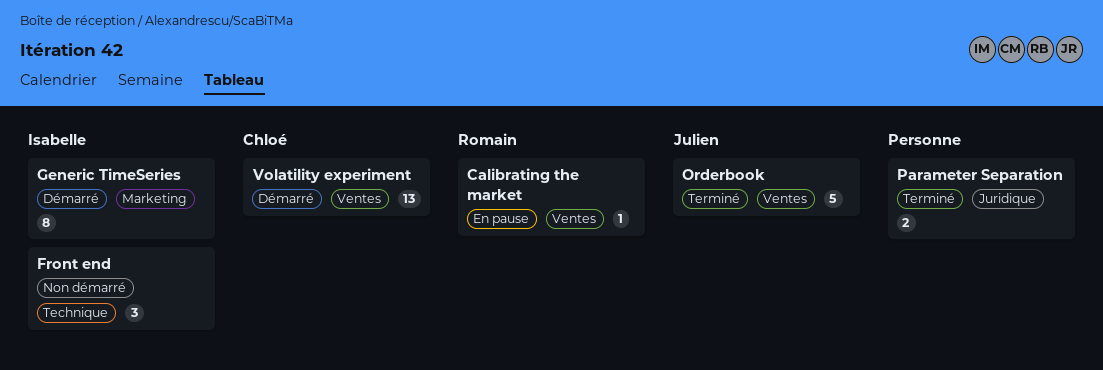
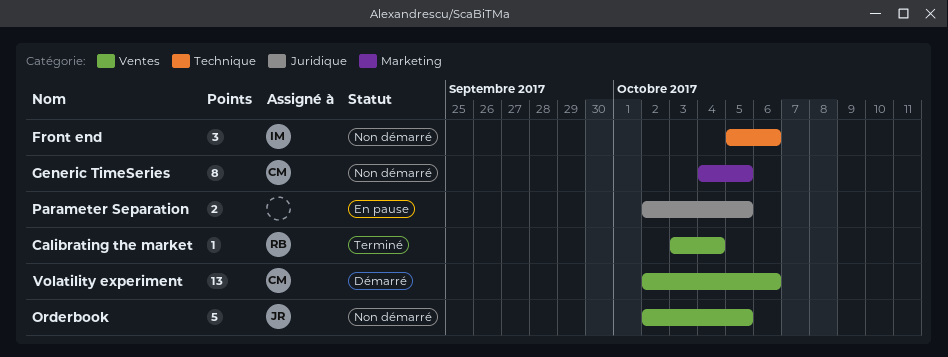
Calibrating the market, status: En pause -> Terminé
Generic TimeSeries, status: Démarré -> Non démarré
Generic TimeSeries, owner: Isabelle -> Chloé
Orderbook, status: Terminé -> Non démarré
Parameter Separation, status: Terminé -> En pause

